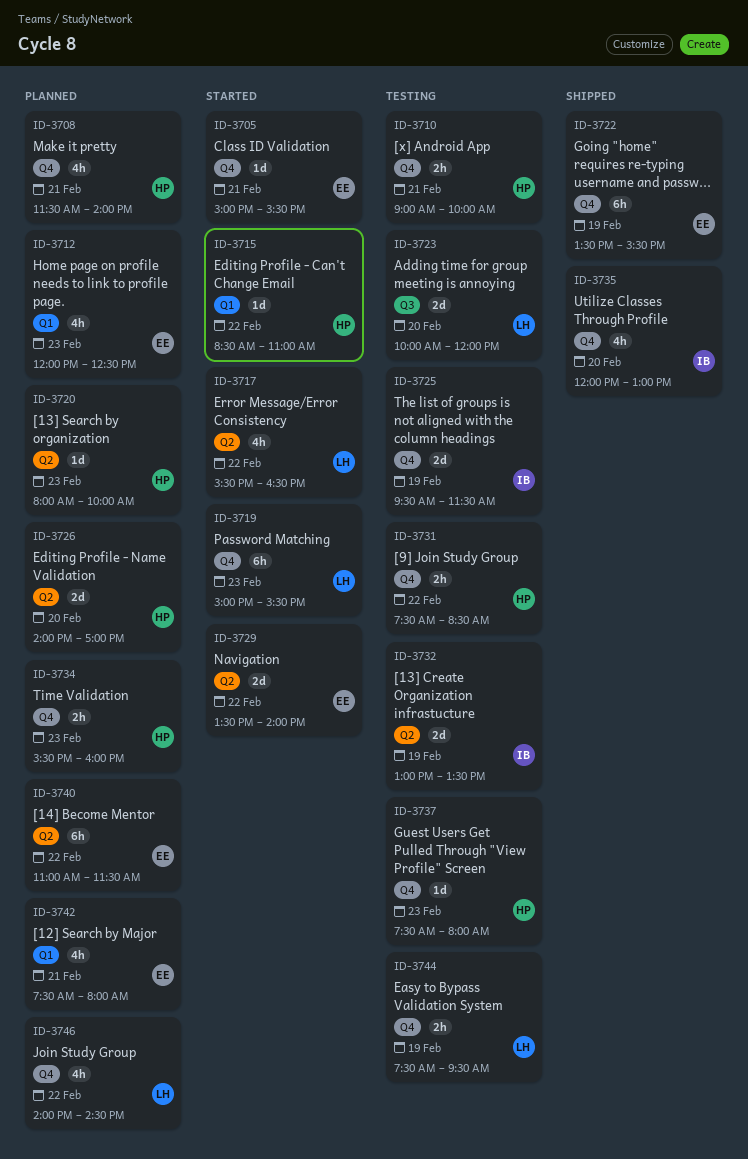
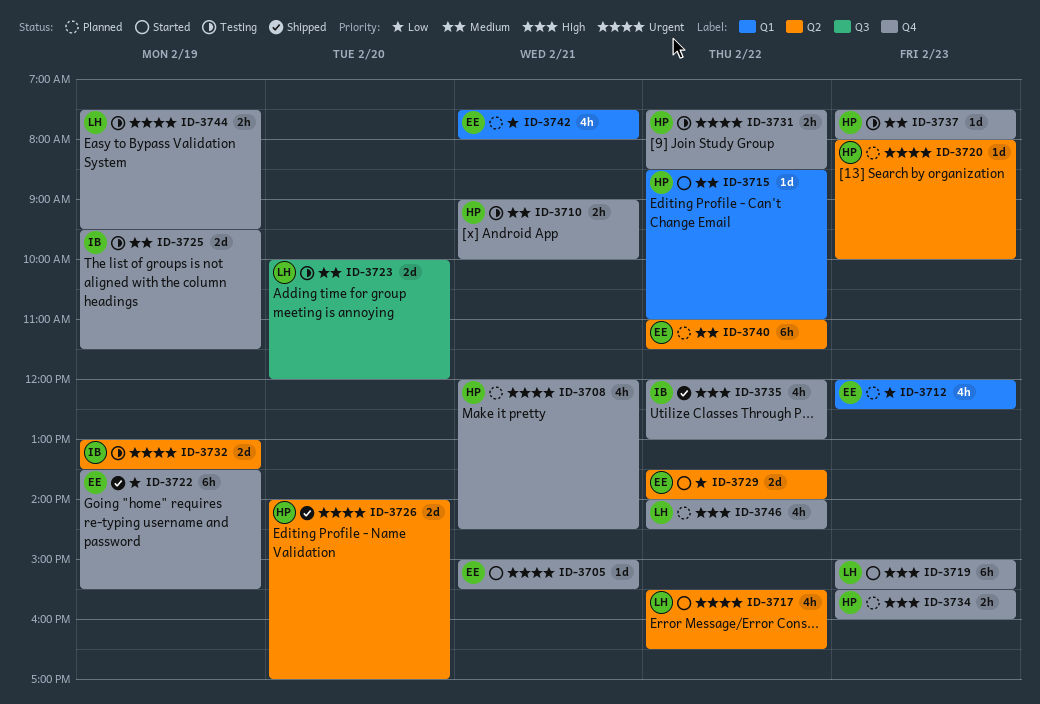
ID-3708, begins: 11:30 -> 12:00
ID-3708, ends: 14:00 -> 14:30
ID-3726, status: Planned -> Shipped
ID-3735, day: Feb 20 -> Feb 22

